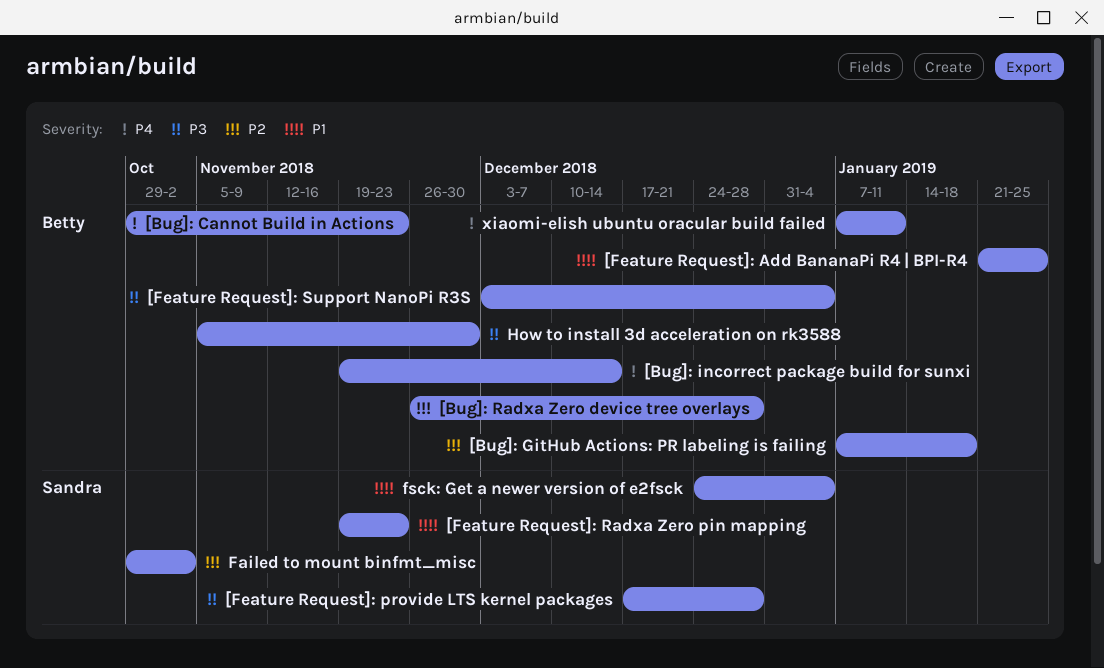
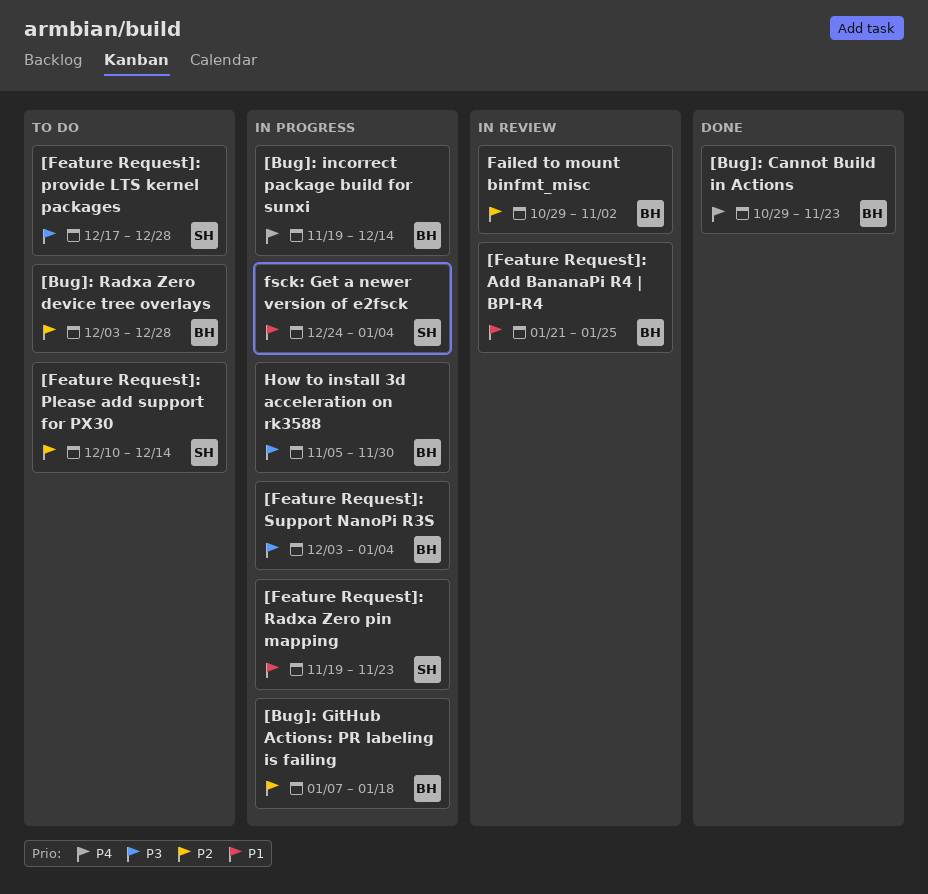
[Bug]: Radxa Zero device tree overlays, start: Nov 26 -> Dec 3
[Feature Request]: Please add support for PX30: none -> present
Failed to mount binfmt_misc, owner: Sandra -> Betty
xiaomi-elish ubuntu oracular build failed: present -> none

